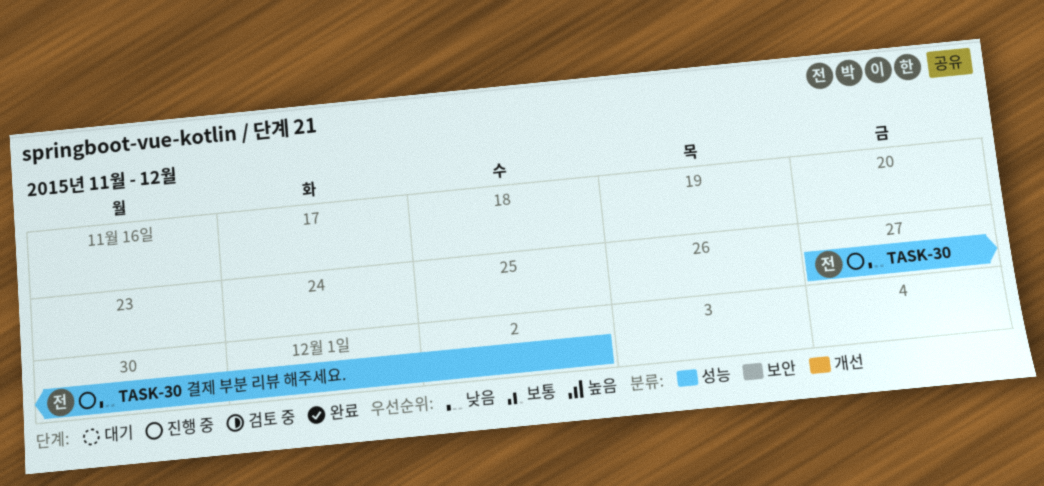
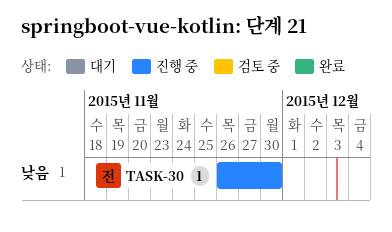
TASK-30, start: Nov 27 -> Nov 26
TASK-30, due: Dec 2 -> Nov 30

